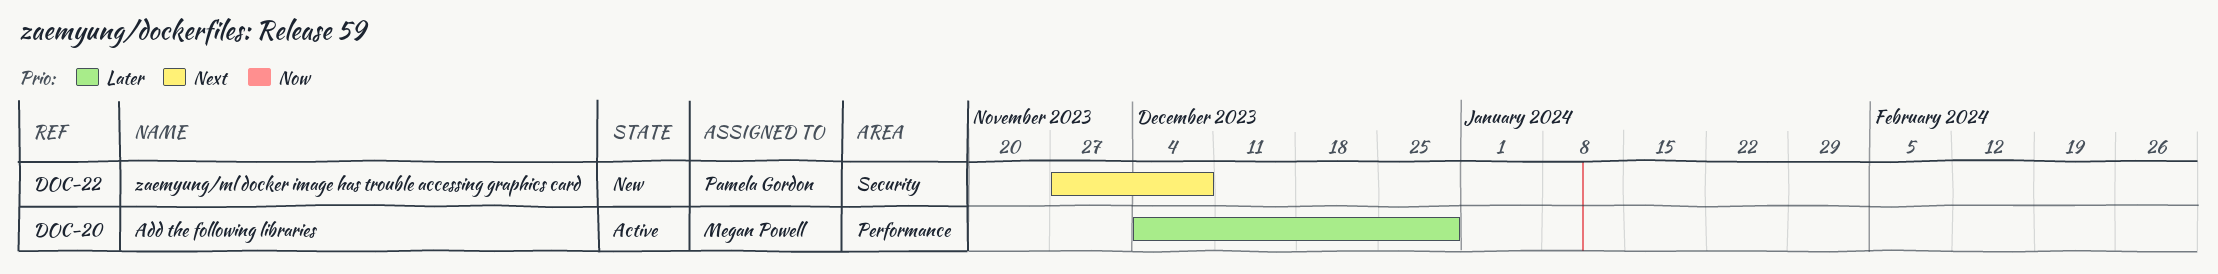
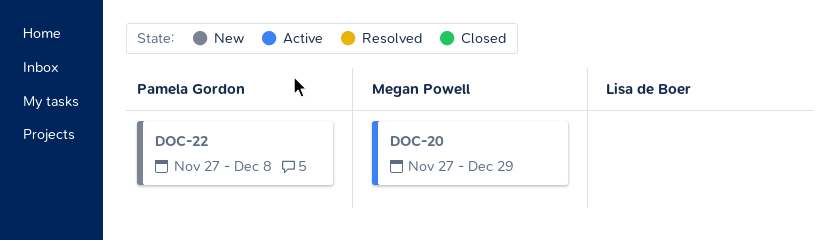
DOC-20, start: Dec 4 -> Nov 27

